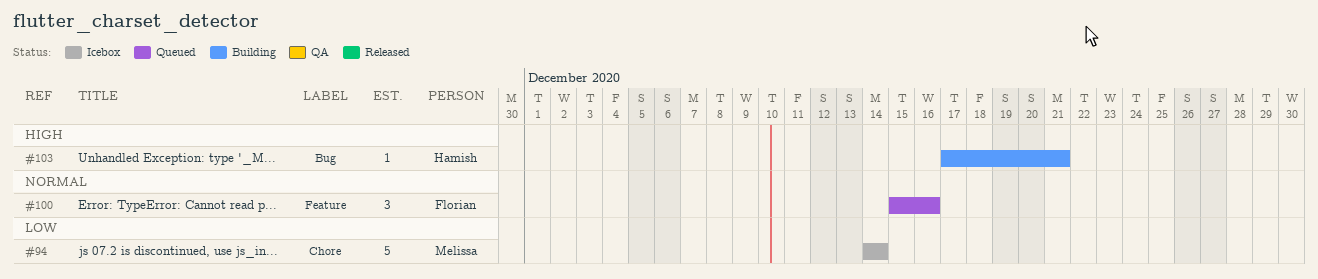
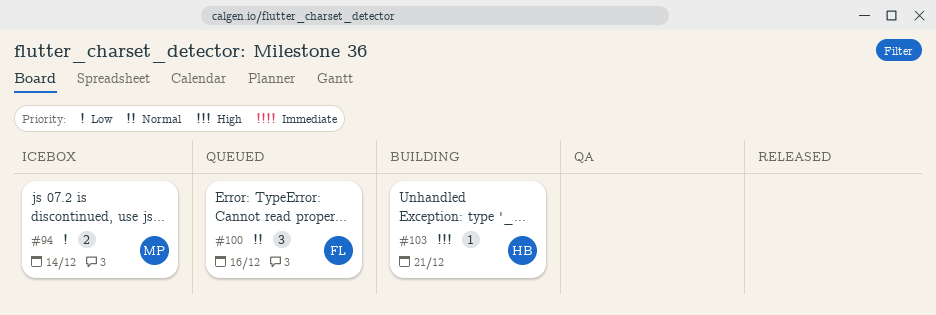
#94, estimate: 5 -> 2

